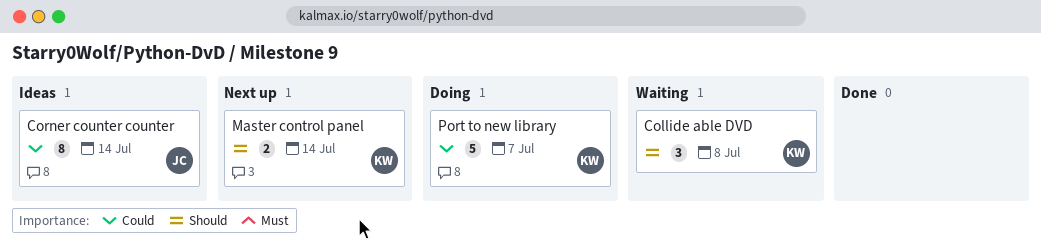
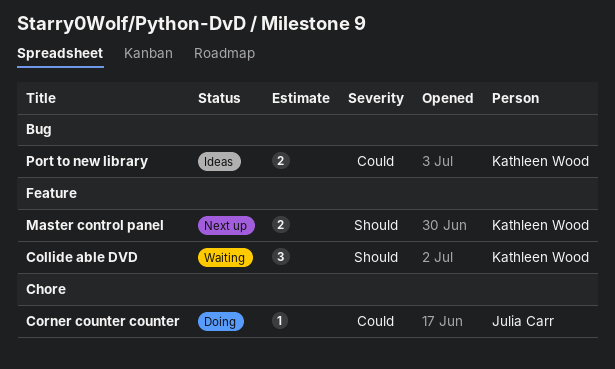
Corner counter counter, status: Ideas -> Doing
Corner counter counter, estimate: 8 -> 1
Port to new library, status: Doing -> Ideas
Port to new library, estimate: 5 -> 2

